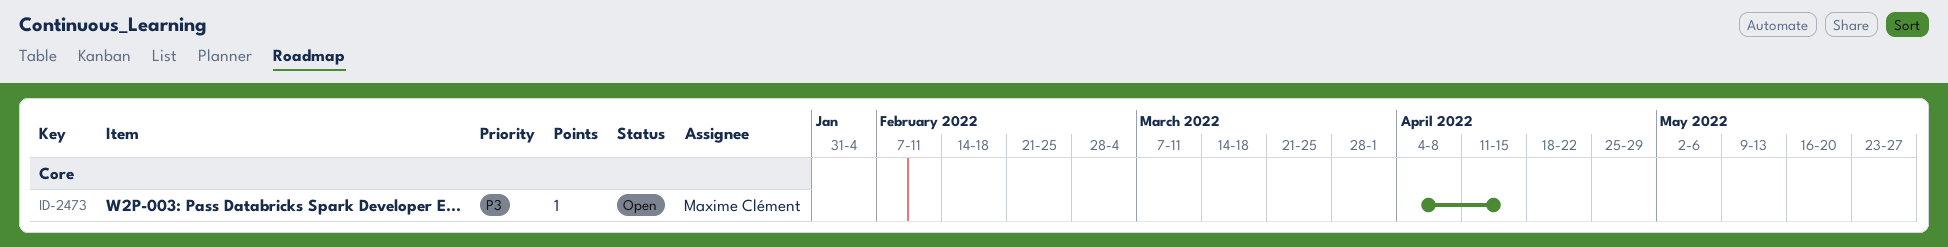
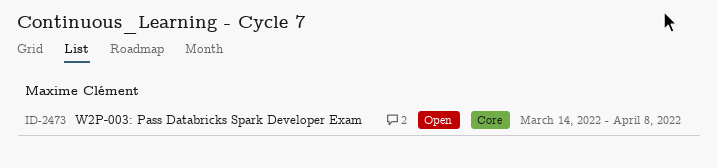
ID-2473, start: Apr 4 -> Mar 14
ID-2473, due: Apr 15 -> Apr 8

